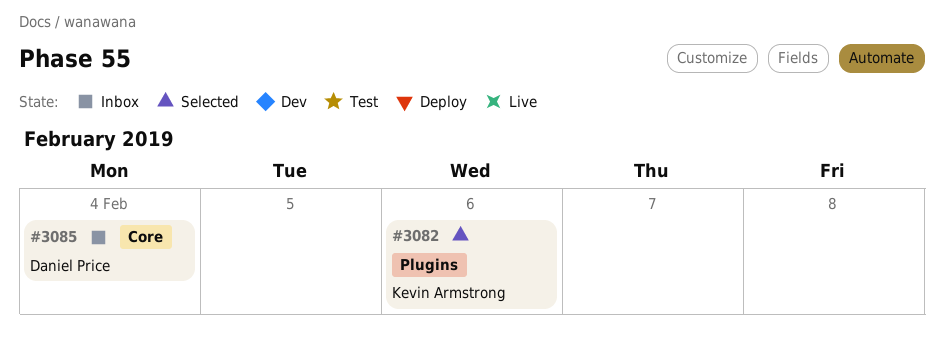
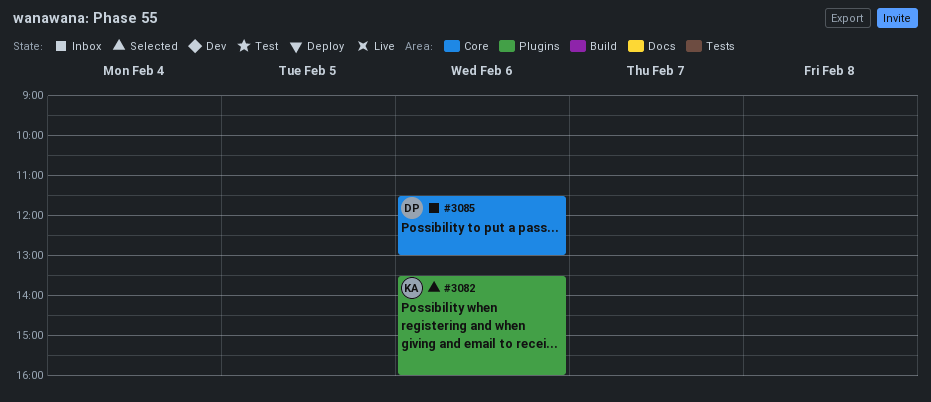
#3085, day: Feb 4 -> Feb 6

